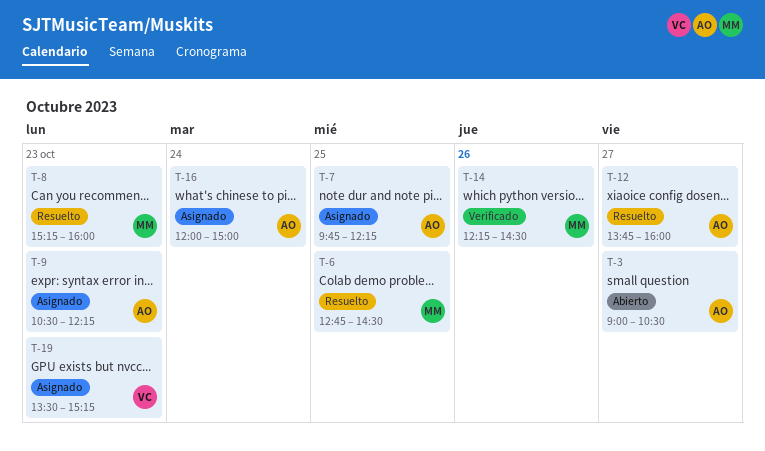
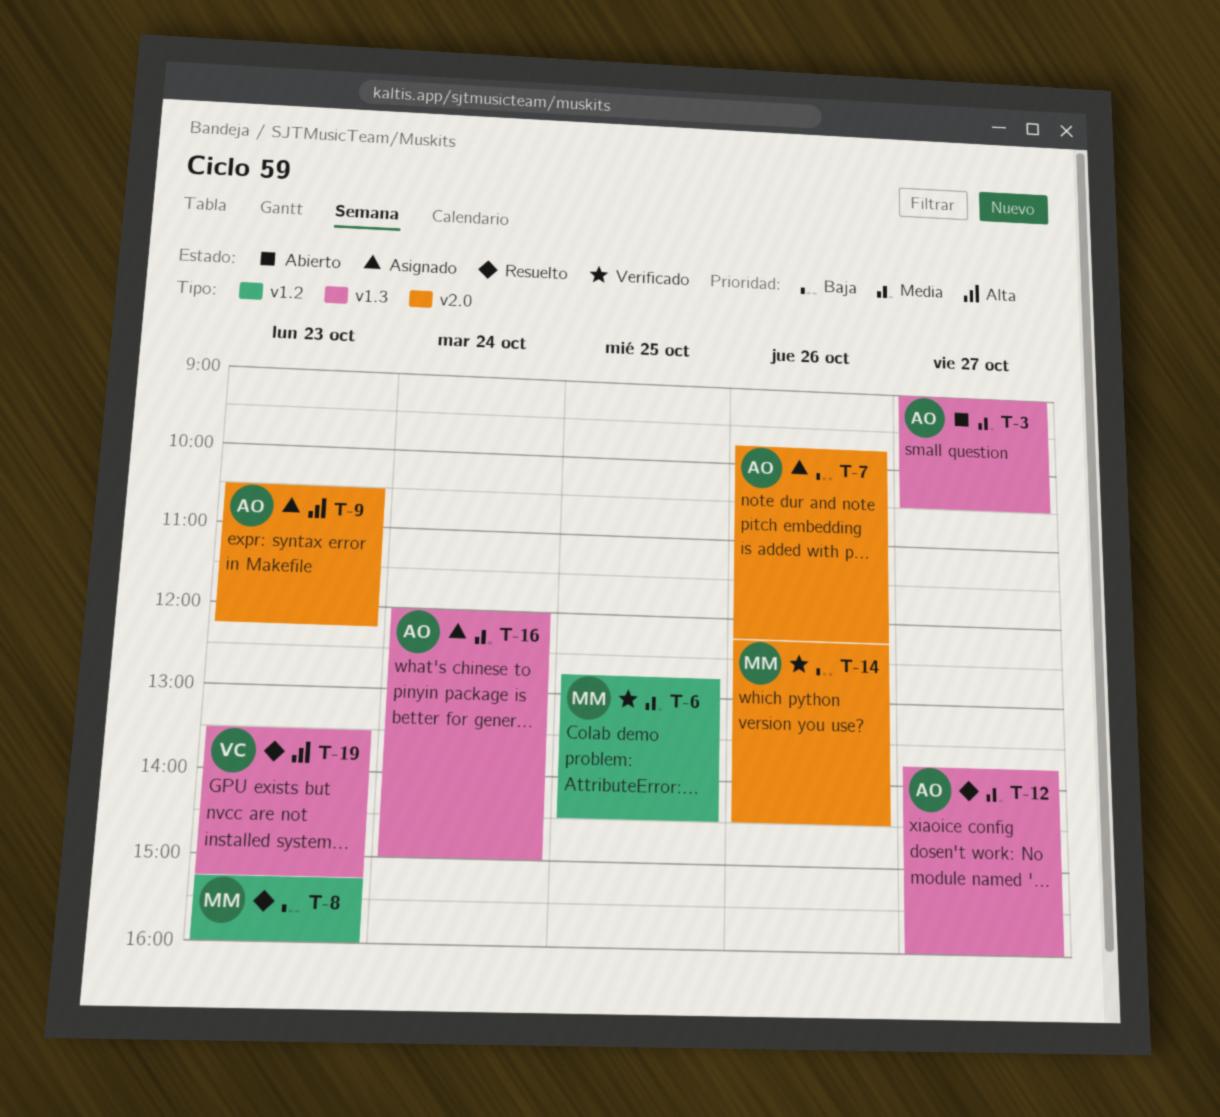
T-6, status: Resuelto -> Verificado
T-7, day: Oct 25 -> Oct 26
T-19, status: Asignado -> Resuelto

